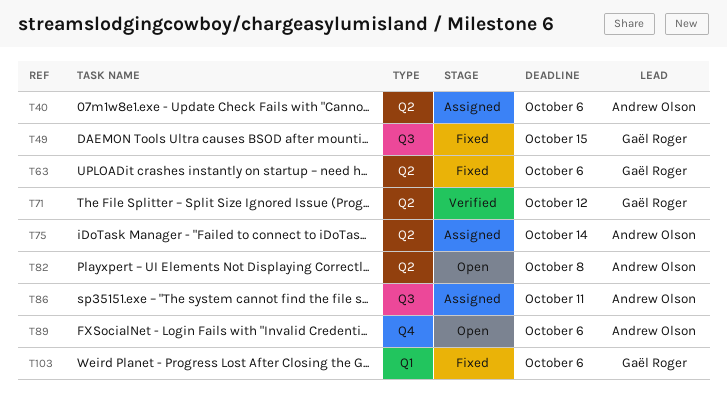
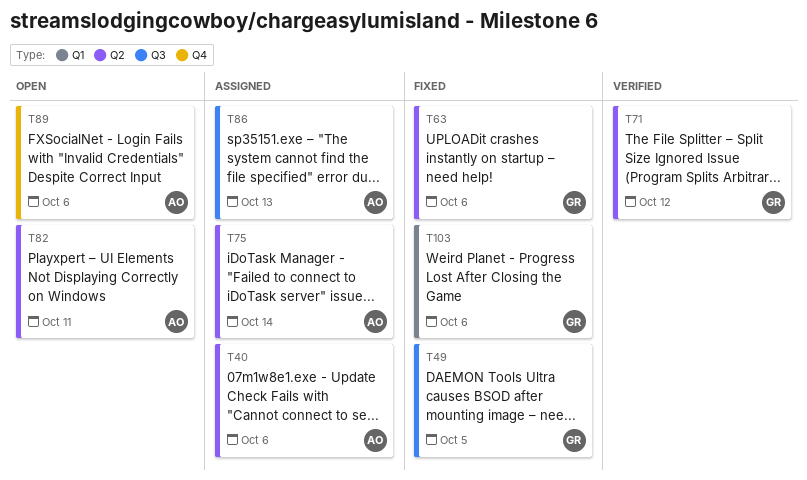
T49, due: Oct 15 -> Oct 5
T82, due: Oct 8 -> Oct 11
T86, due: Oct 11 -> Oct 13

